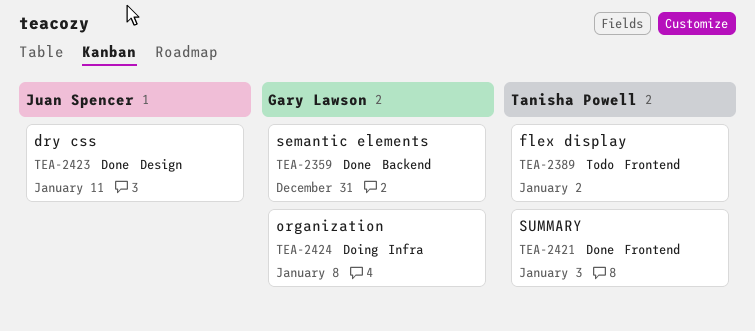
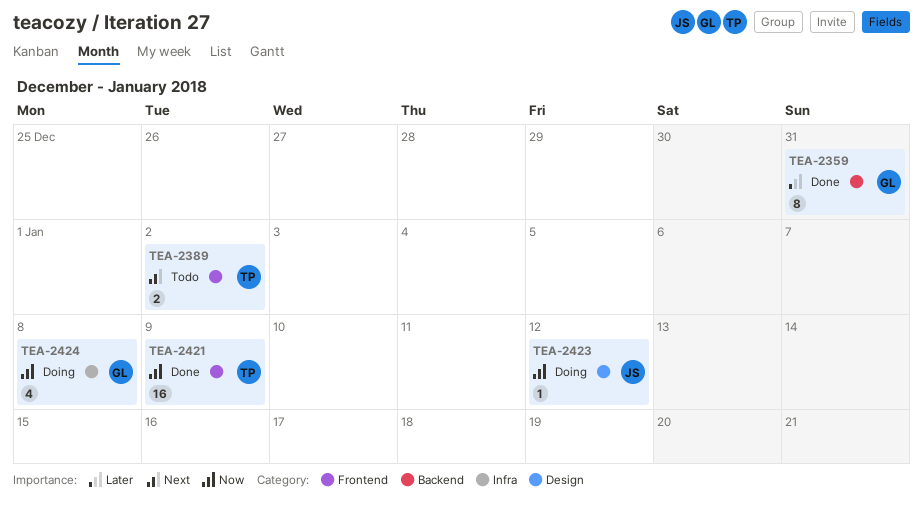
TEA-2421, due: Jan 3 -> Jan 9
TEA-2423, status: Done -> Doing
TEA-2423, due: Jan 11 -> Jan 12

